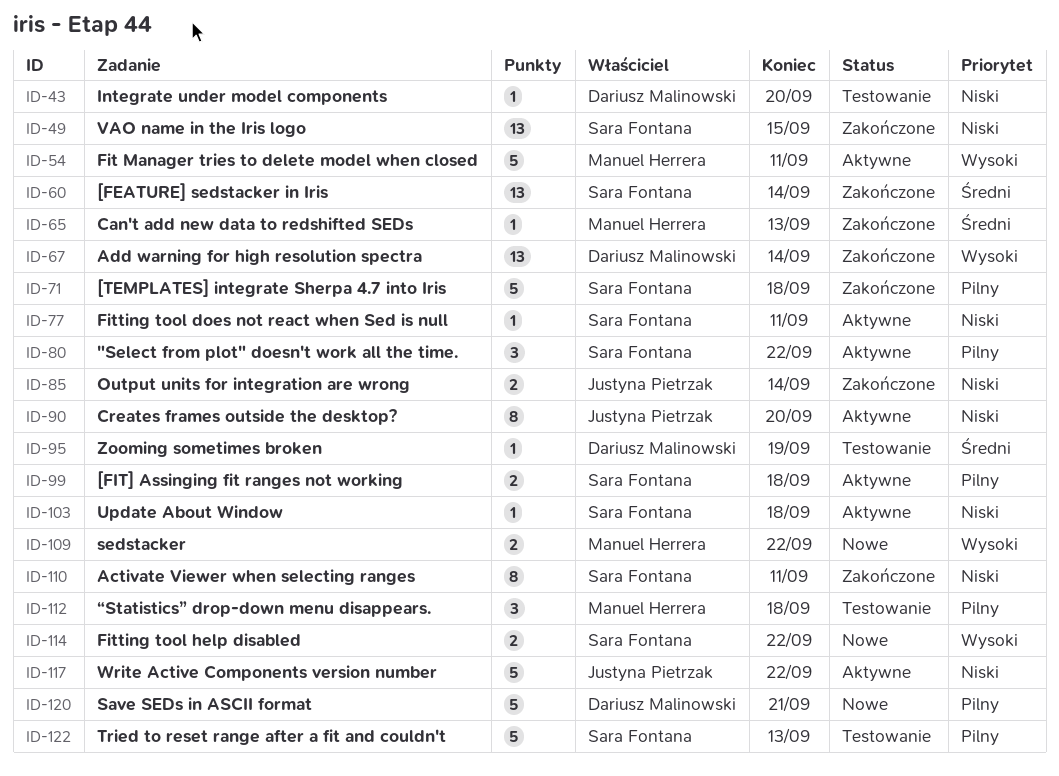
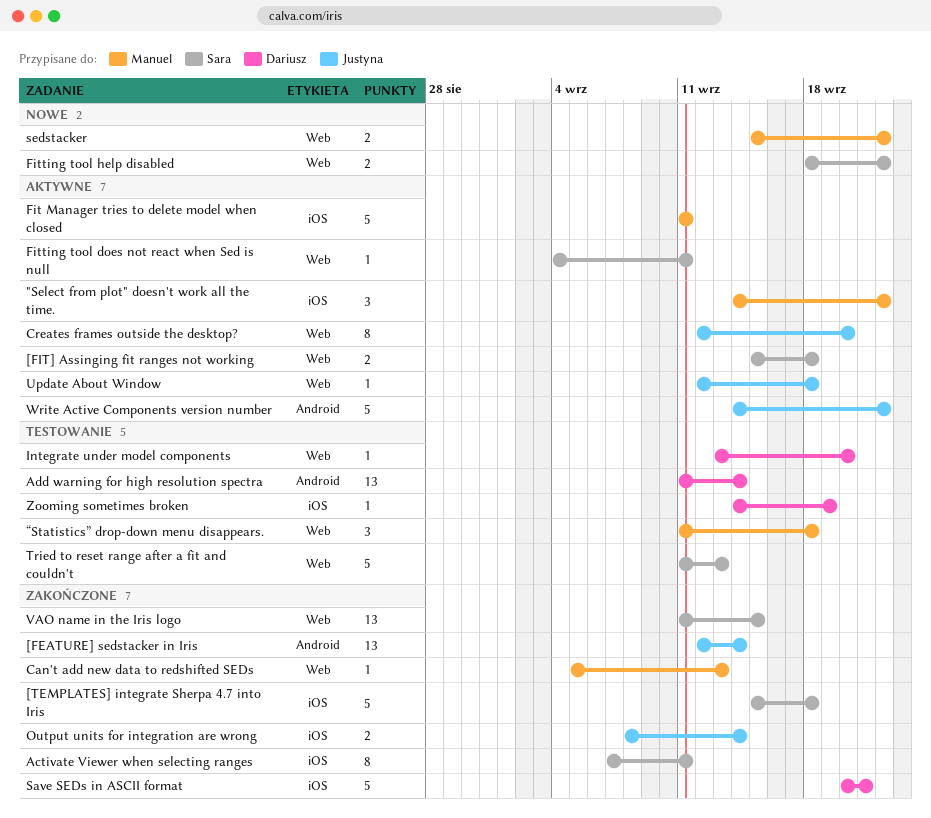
"Select from plot" doesn't work all the time., owner: Sara Fontana -> Manuel Herrera
[FEATURE] sedstacker in Iris, owner: Sara Fontana -> Justyna Pietrzak
Add warning for high resolution spectra, status: Zakończone -> Testowanie
Save SEDs in ASCII format, status: Nowe -> Zakończone
Update About Window, owner: Sara Fontana -> Justyna Pietrzak

